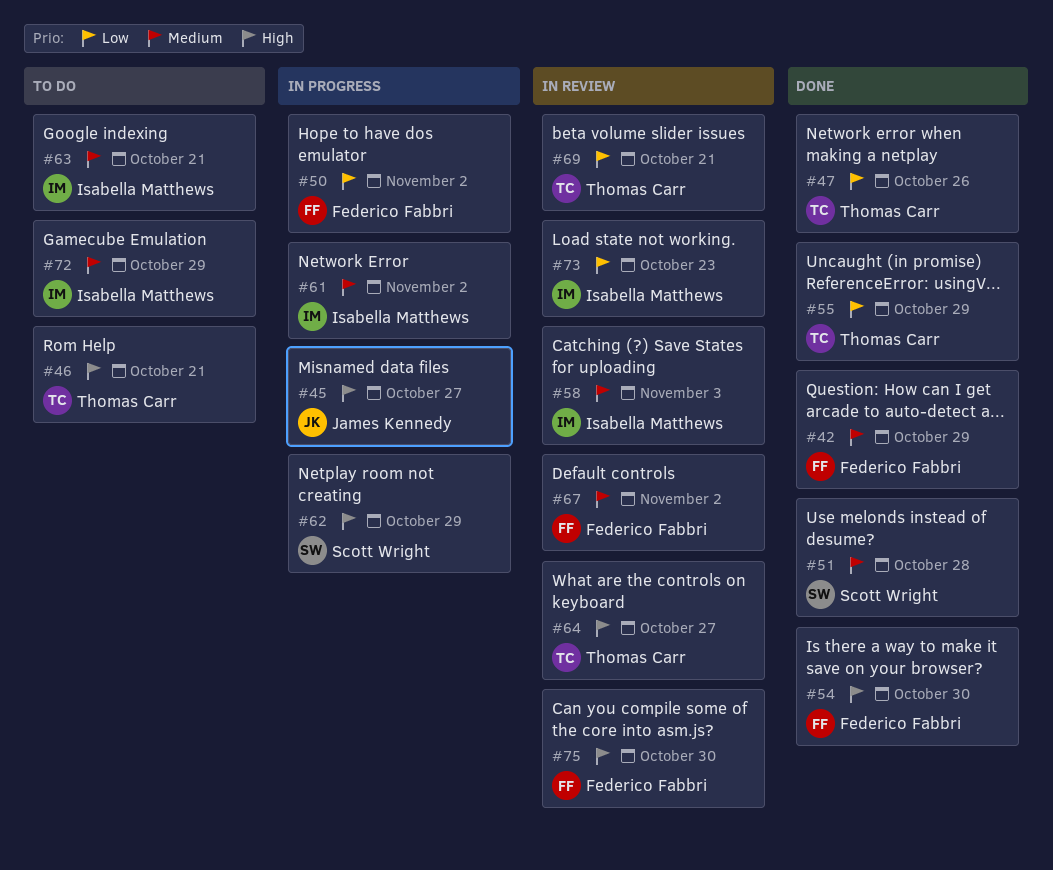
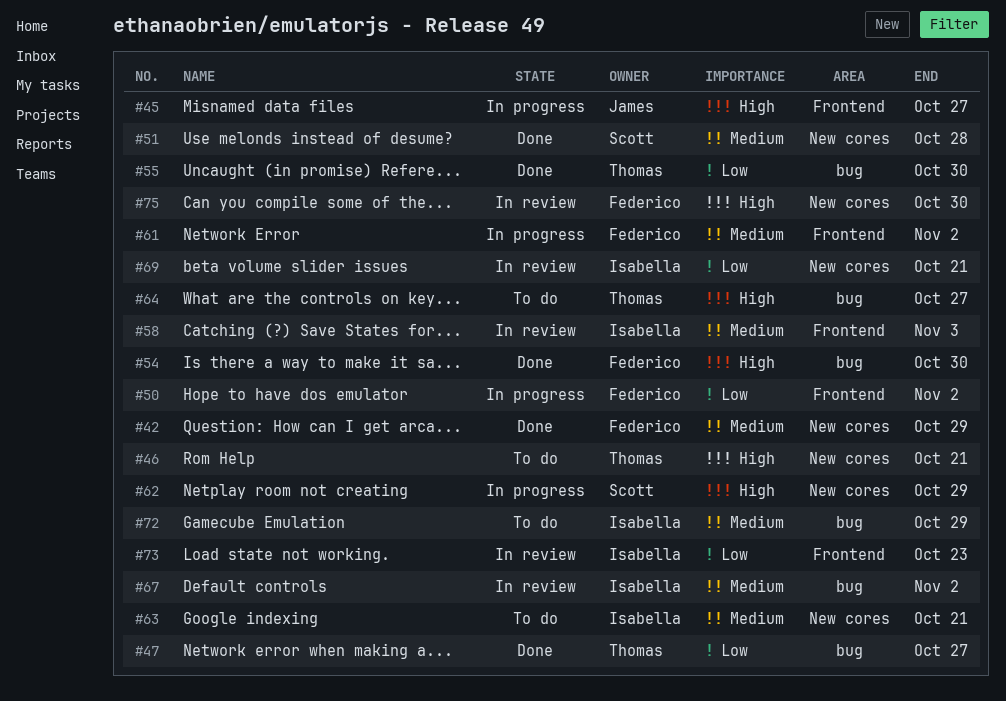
#47, due: Oct 26 -> Oct 27
#55, due: Oct 29 -> Oct 30
#61, owner: Isabella Matthews -> Federico Fabbri
#64, status: In review -> To do
#67, owner: Federico Fabbri -> Isabella Matthews
#69, owner: Thomas Carr -> Isabella Matthews

